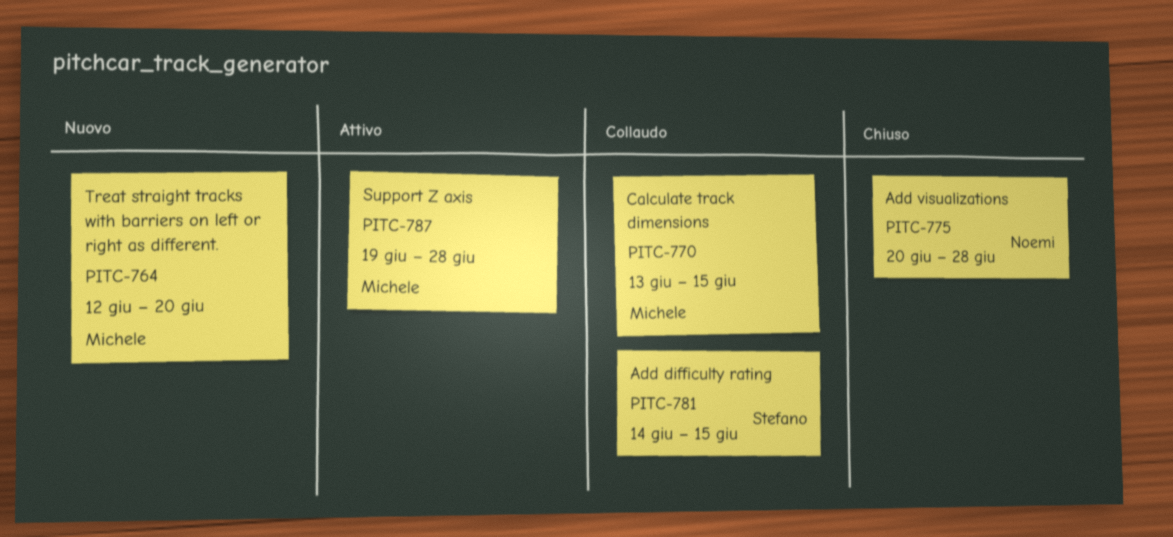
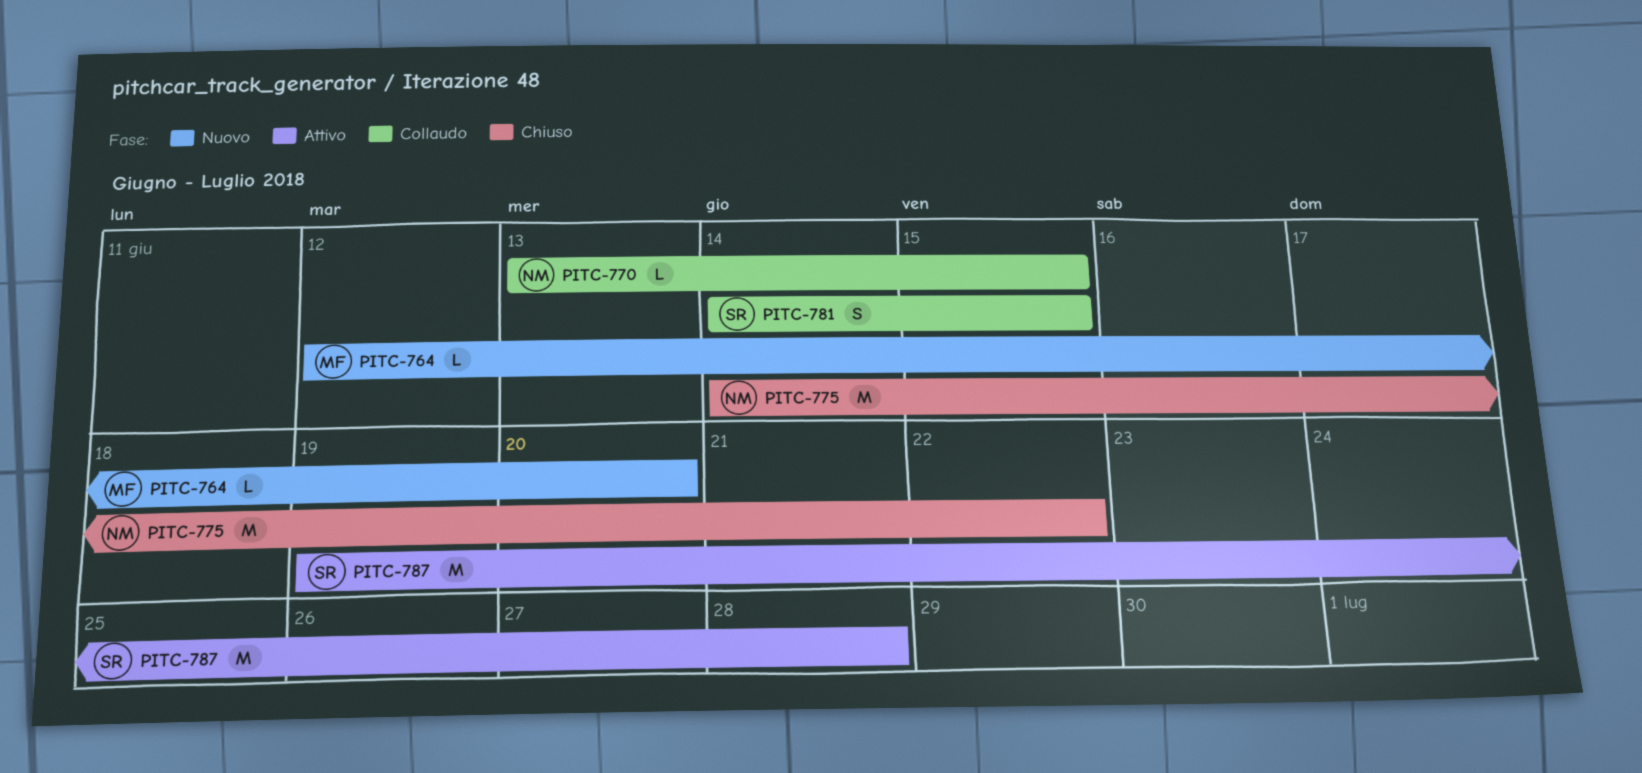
PITC-770, owner: Michele -> Noemi
PITC-775, start: Jun 20 -> Jun 14
PITC-775, due: Jun 28 -> Jun 22
PITC-787, owner: Michele -> Stefano

